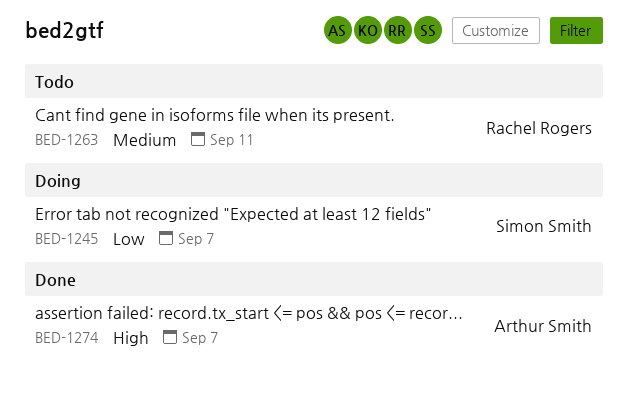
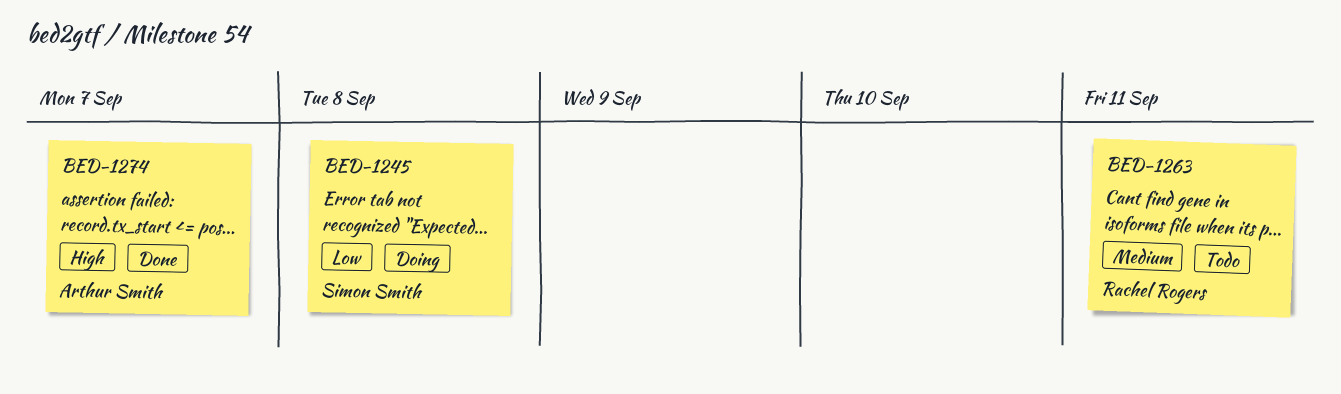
BED-1245, due: Sep 7 -> Sep 8

